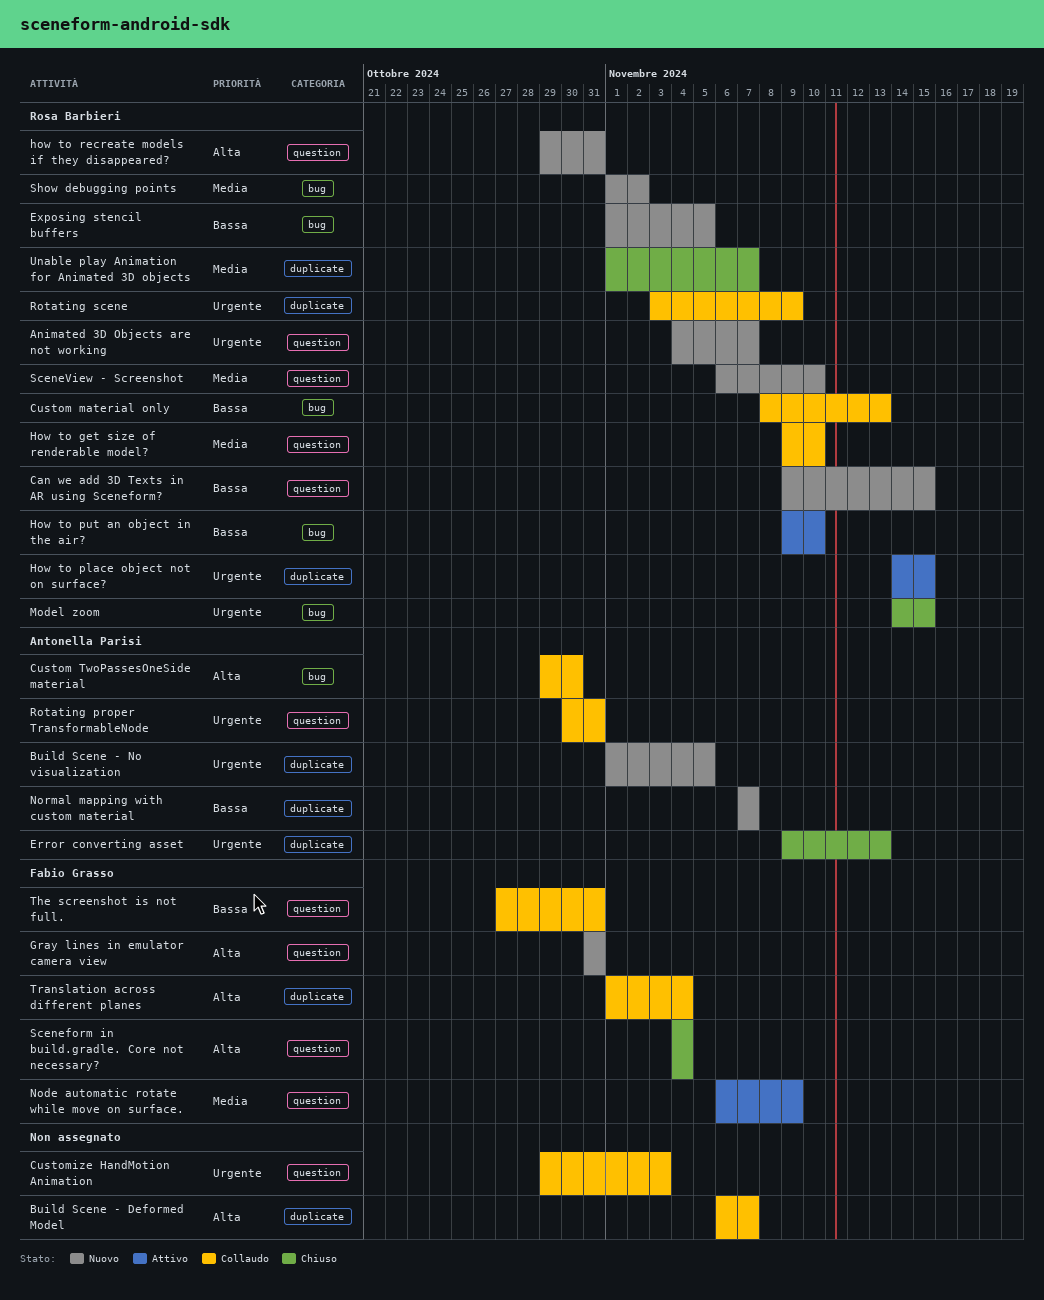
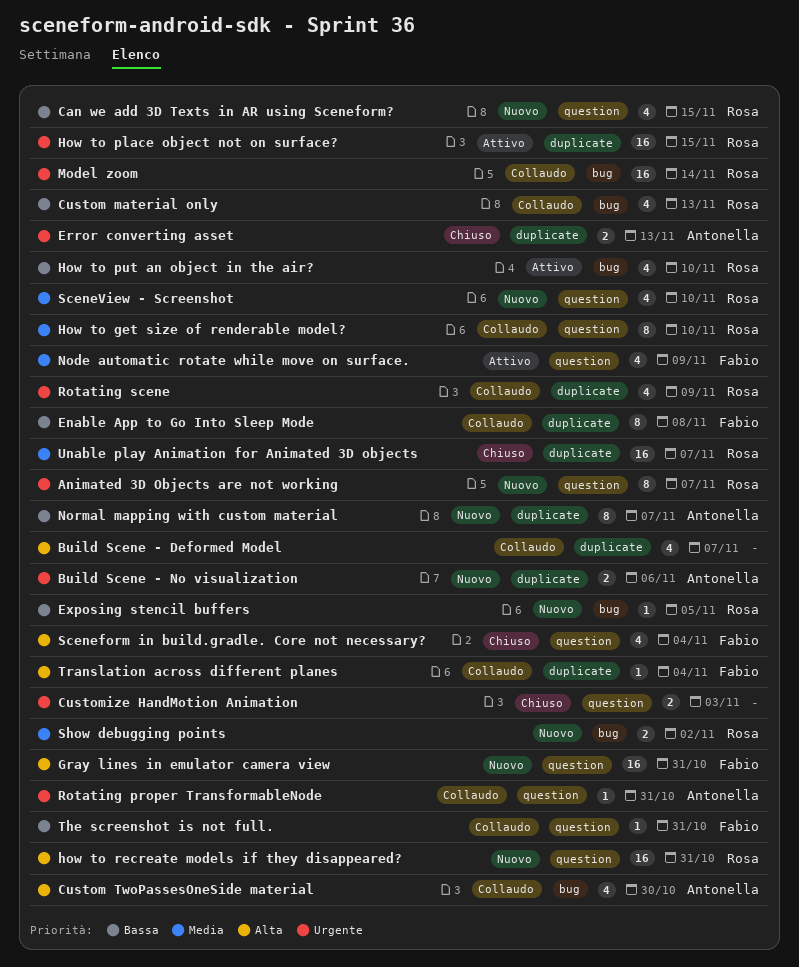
Build Scene - No visualization, due: Nov 5 -> Nov 6
Customize HandMotion Animation, status: Collaudo -> Chiuso
Enable App to Go Into Sleep Mode: none -> present
Model zoom, status: Chiuso -> Collaudo
Model zoom, due: Nov 15 -> Nov 14

